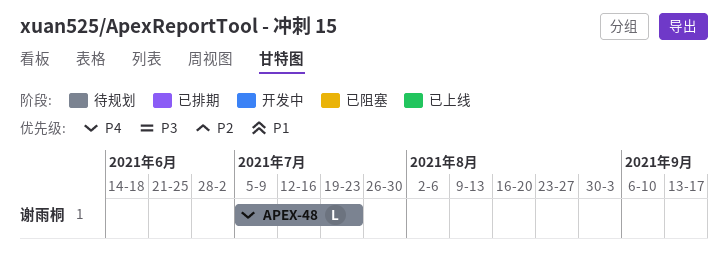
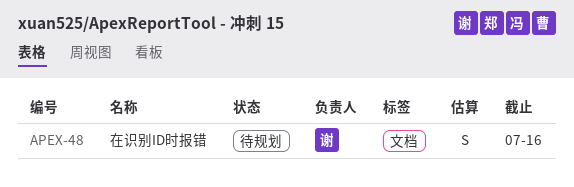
APEX-48, estimate: L -> S
APEX-48, due: Jul 23 -> Jul 16

